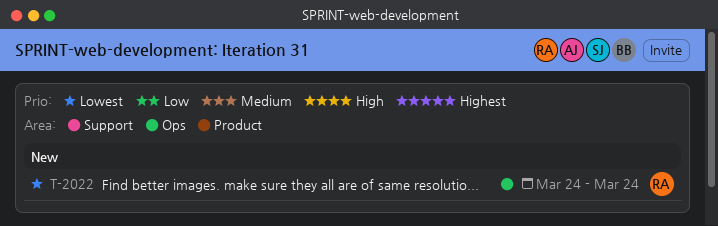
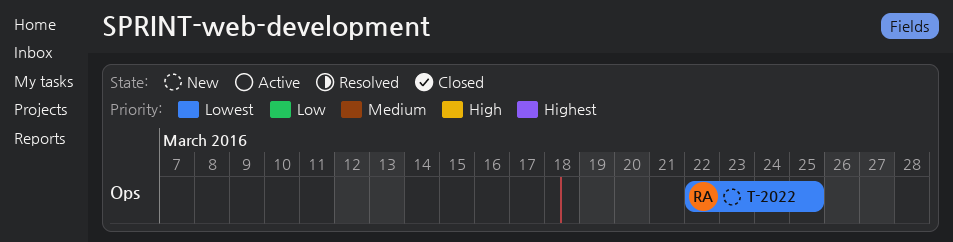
T-2022, start: Mar 24 -> Mar 22
T-2022, due: Mar 24 -> Mar 25

